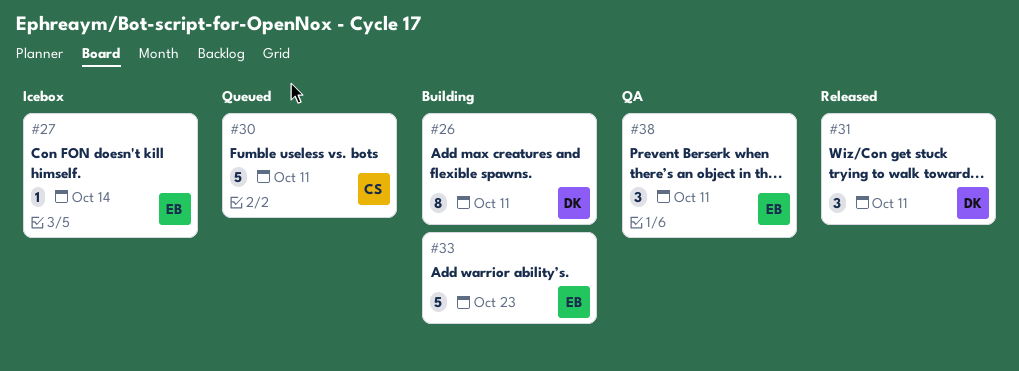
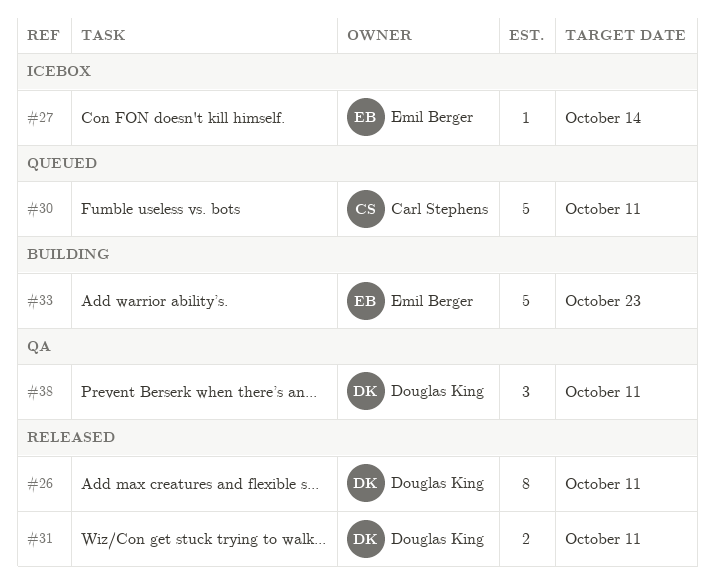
#26, status: Building -> Released
#31, estimate: 3 -> 2
#38, owner: Emil Berger -> Douglas King

